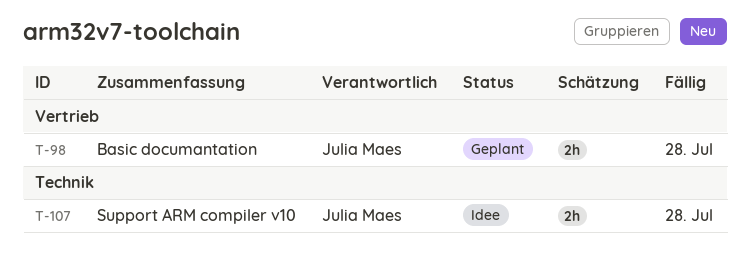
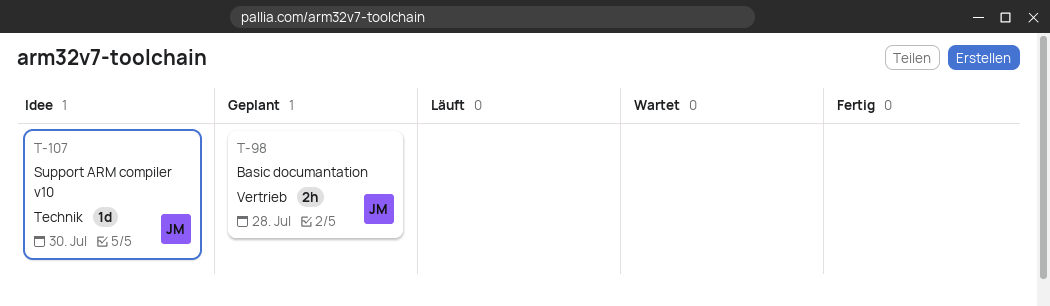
T-107, estimate: 2h -> 1d
T-107, due: Jul 28 -> Jul 30

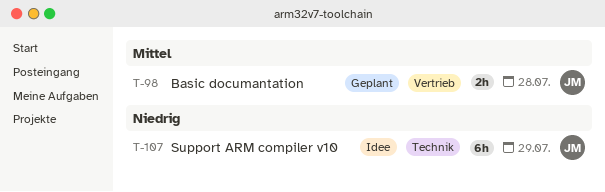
T-107, estimate: 1d -> 6h
T-107, due: Jul 30 -> Jul 29

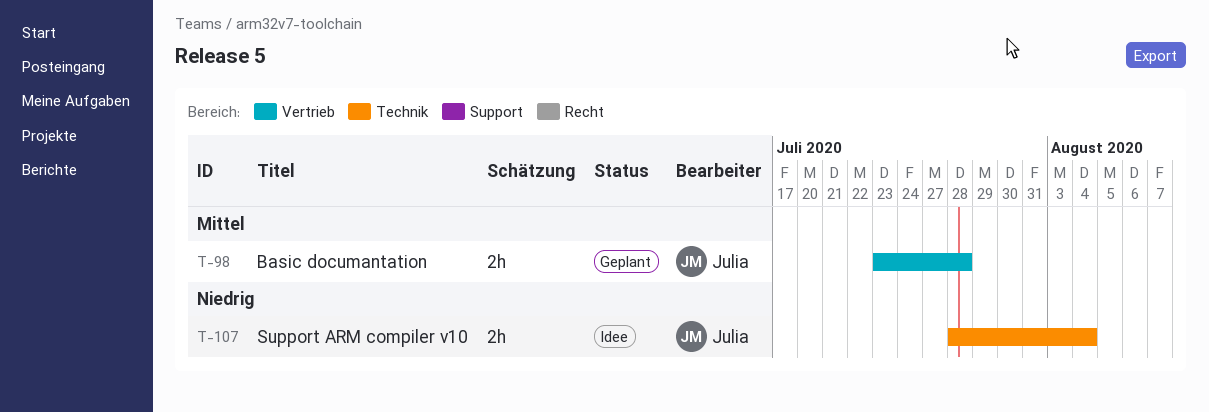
T-107, estimate: 6h -> 2h
T-107, due: Jul 29 -> Aug 4

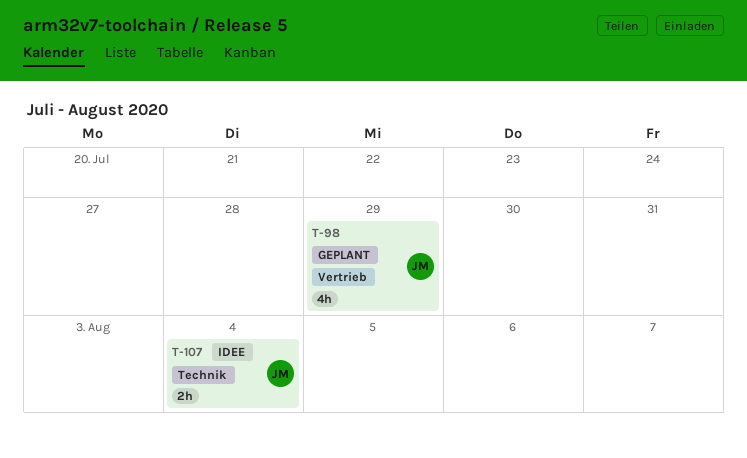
T-98, estimate: 2h -> 4h
T-98, due: Jul 28 -> Jul 29

